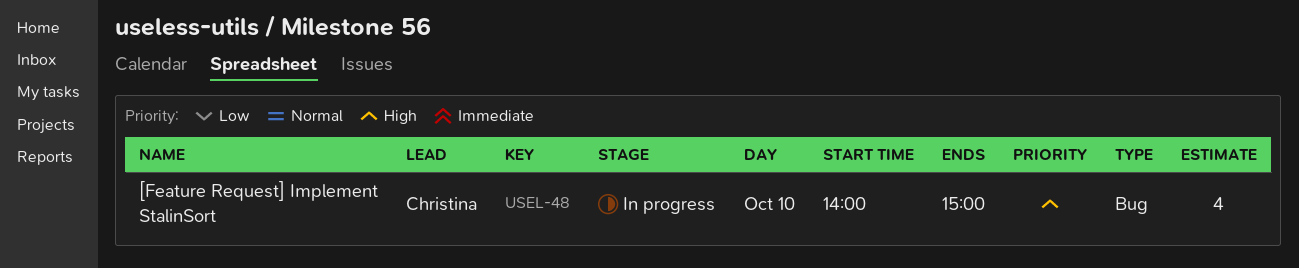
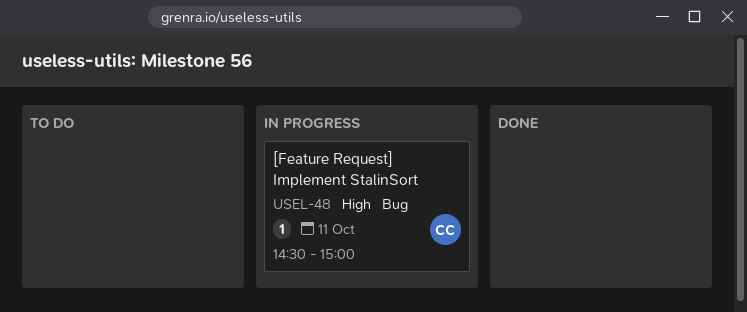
USEL-48, estimate: 4 -> 1
USEL-48, day: Oct 10 -> Oct 11
USEL-48, begins: 14:00 -> 14:30

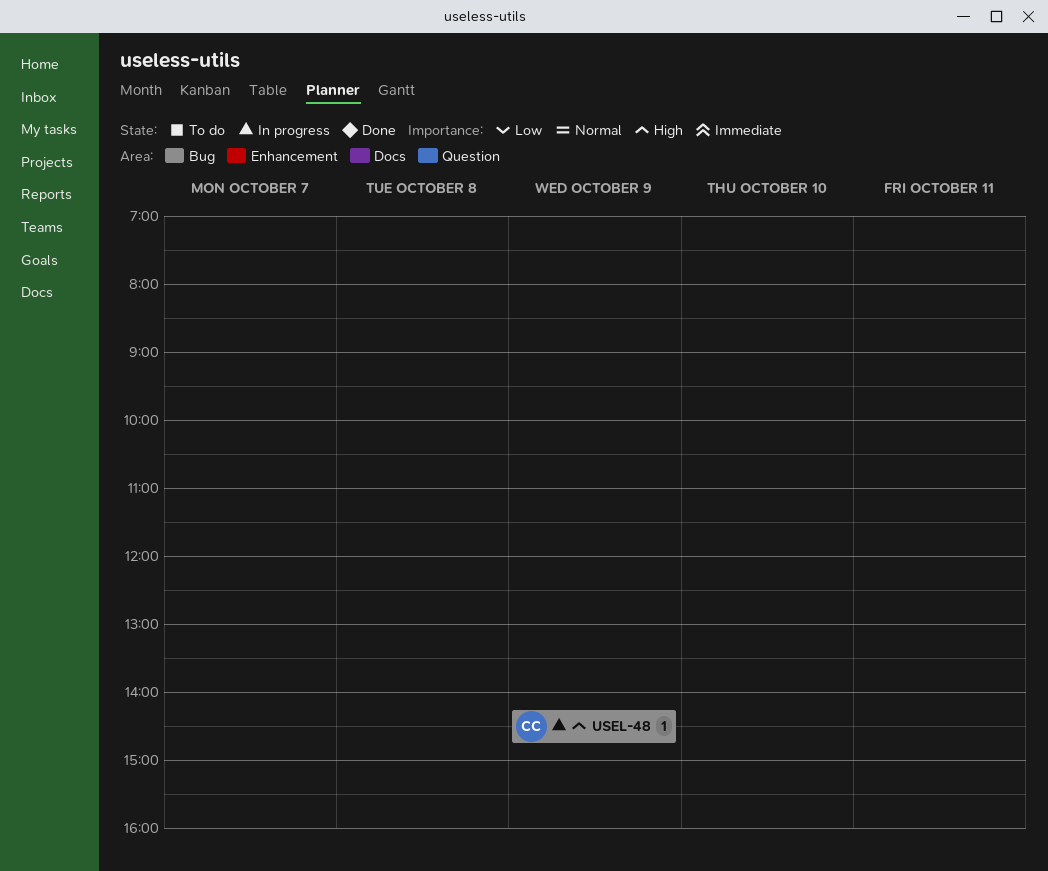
USEL-48, day: Oct 11 -> Oct 9
USEL-48, begins: 14:30 -> 14:15
USEL-48, ends: 15:00 -> 14:45

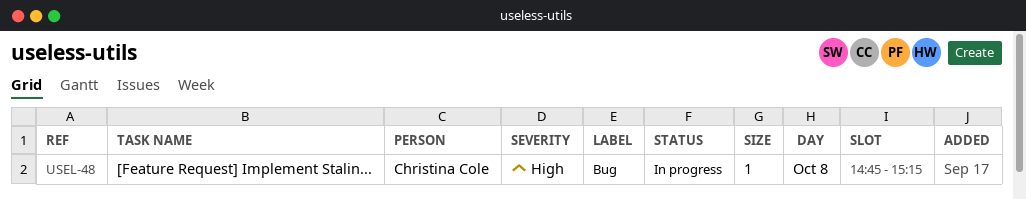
USEL-48, day: Oct 9 -> Oct 8
USEL-48, begins: 14:15 -> 14:45
USEL-48, ends: 14:45 -> 15:15

